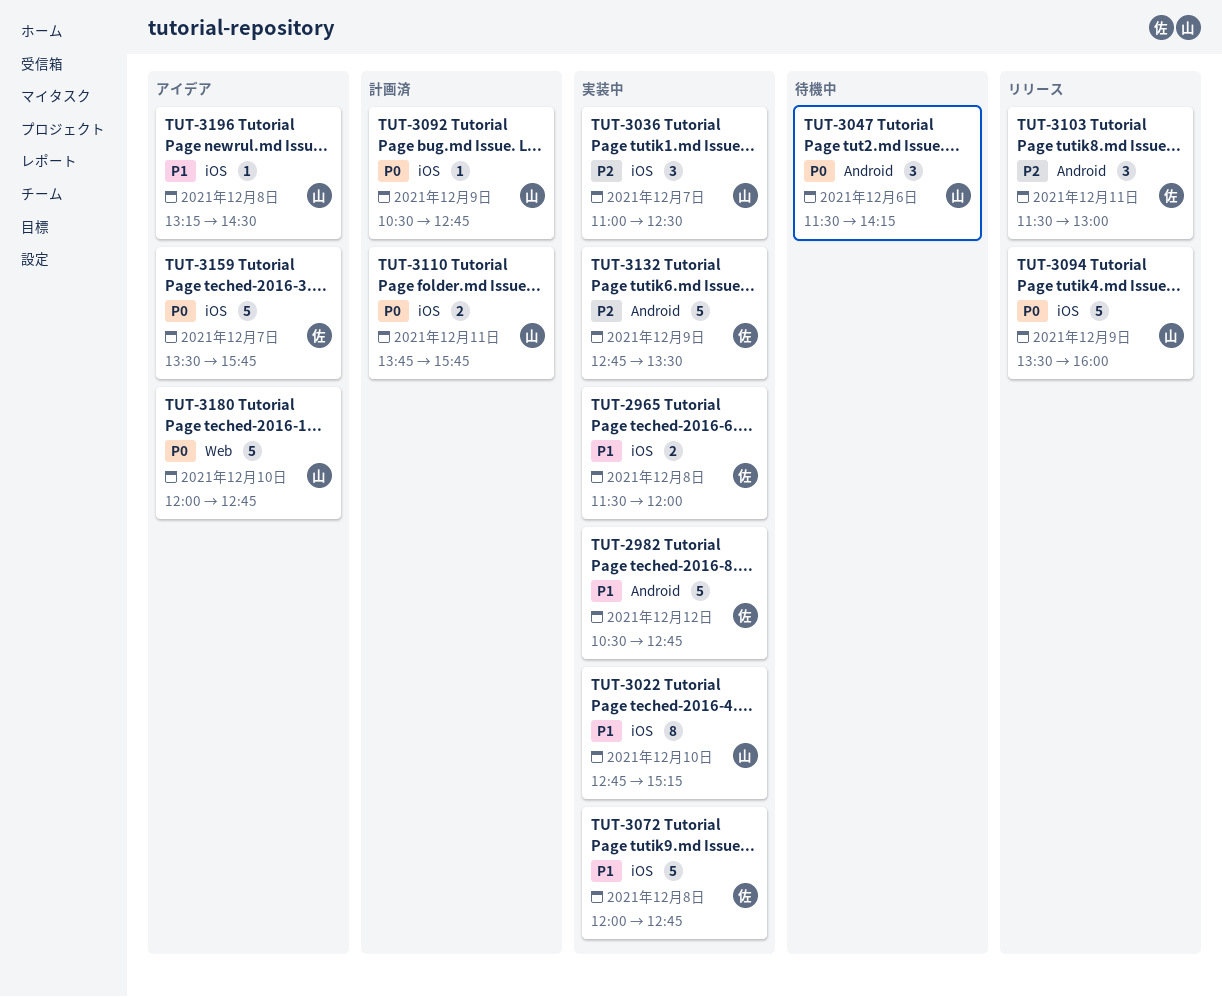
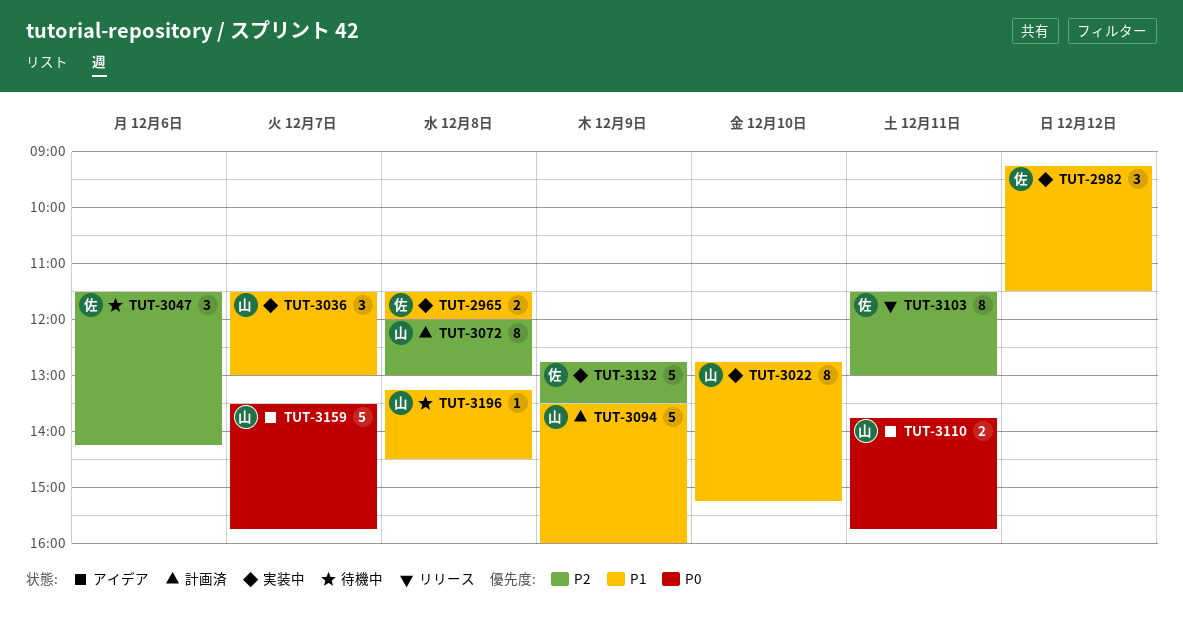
TUT-2982, estimate: 5 -> 3
TUT-2982, begins: 10:30 -> 09:15
TUT-2982, ends: 12:45 -> 11:30
TUT-3036, priority: P2 -> P1
TUT-3036, begins: 11:00 -> 11:30
TUT-3036, ends: 12:30 -> 13:00
TUT-3047, owner: 山 -> 佐
TUT-3047, priority: P0 -> P2
TUT-3072, status: 実装中 -> 計画済
TUT-3072, owner: 佐 -> 山
TUT-3072, priority: P1 -> P2
TUT-3072, estimate: 5 -> 8
TUT-3072, ends: 12:45 -> 13:00
TUT-3092: present -> none
TUT-3094, status: リリース -> 計画済
TUT-3094, priority: P0 -> P1
TUT-3103, estimate: 3 -> 8
TUT-3110, status: 計画済 -> アイデア
TUT-3159, owner: 佐 -> 山
TUT-3180: present -> none
TUT-3196, status: アイデア -> 待機中

